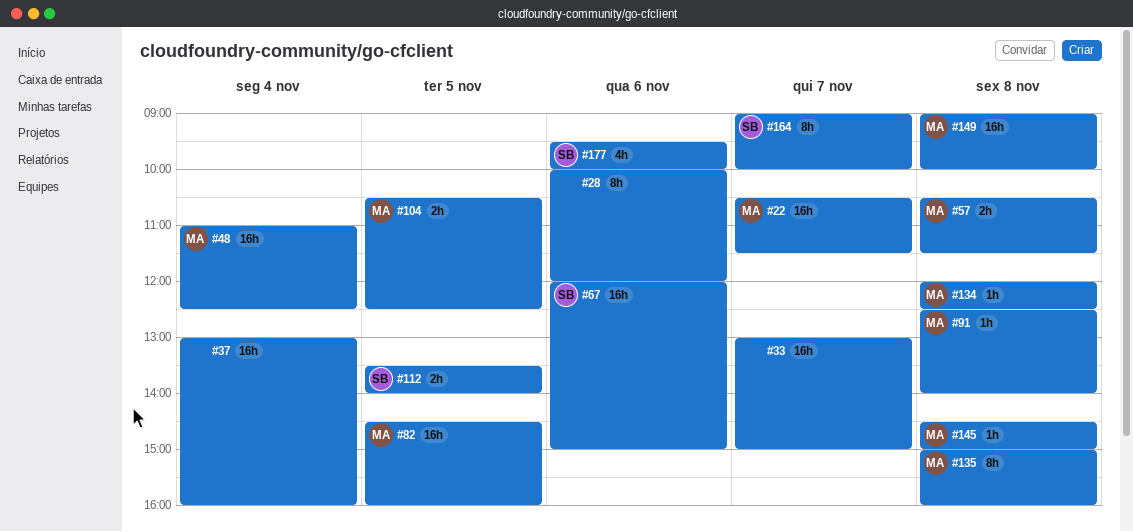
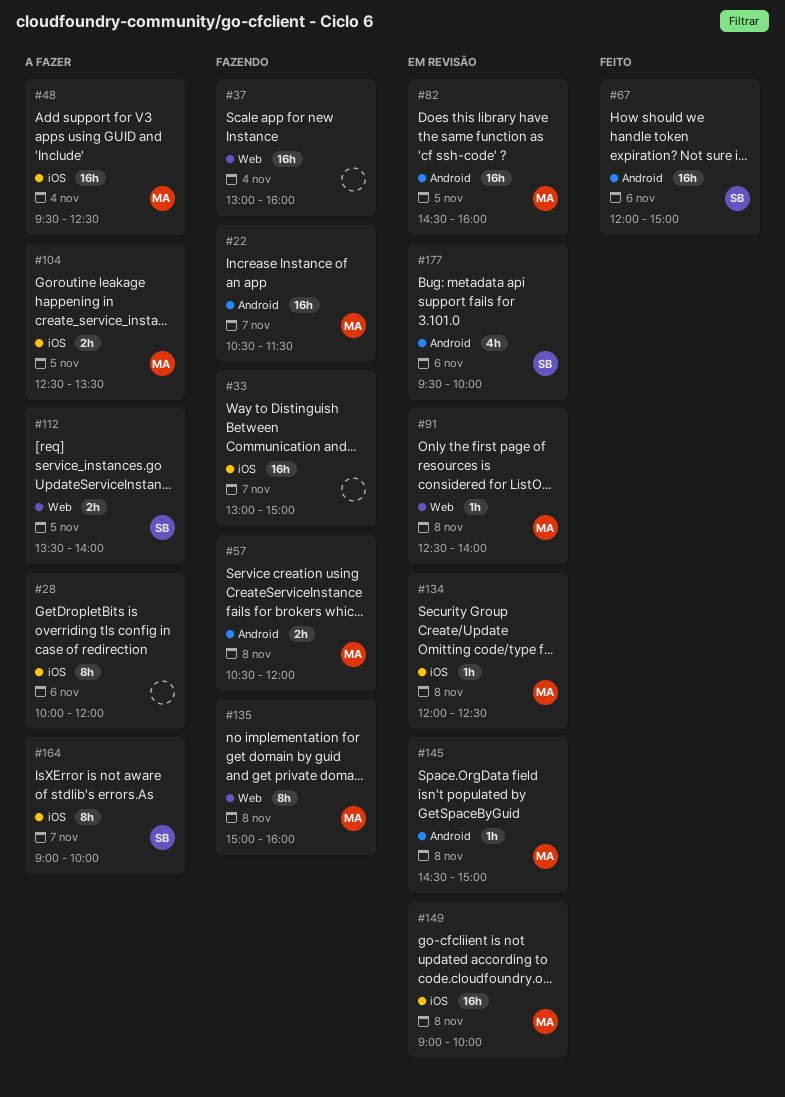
#48, begins: 11:00 -> 09:30
#57, ends: 11:30 -> 12:00
#104, begins: 10:30 -> 12:30
#104, ends: 12:30 -> 13:30

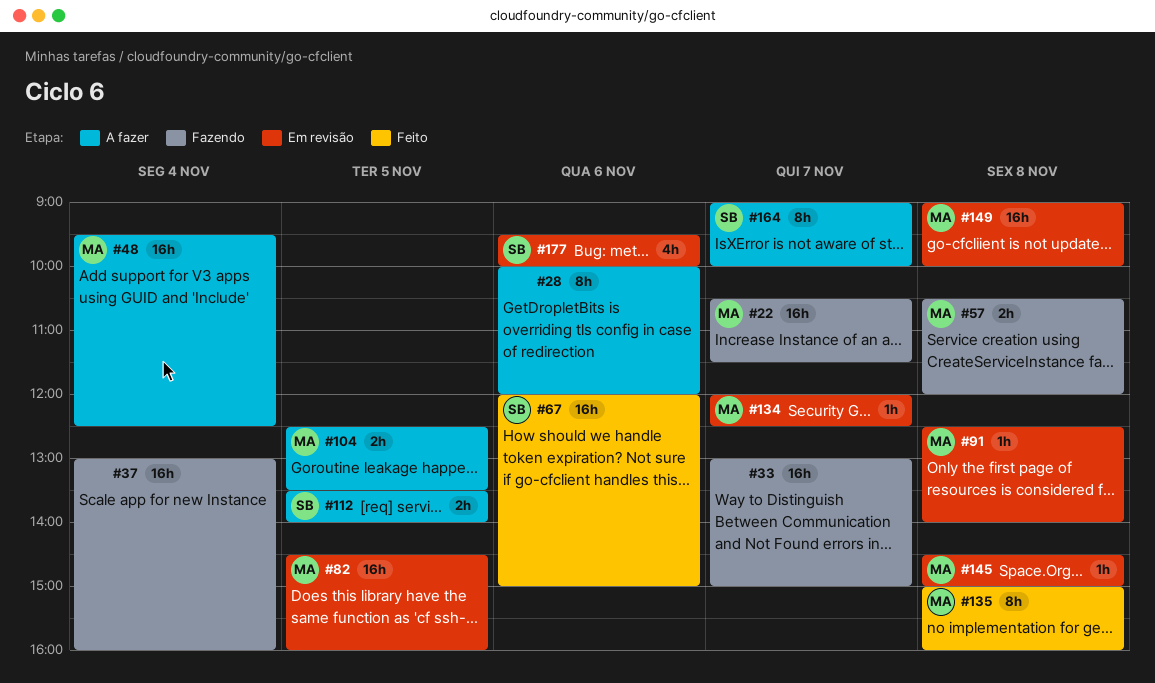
#134, day: Nov 8 -> Nov 7
#135, status: Fazendo -> Feito

